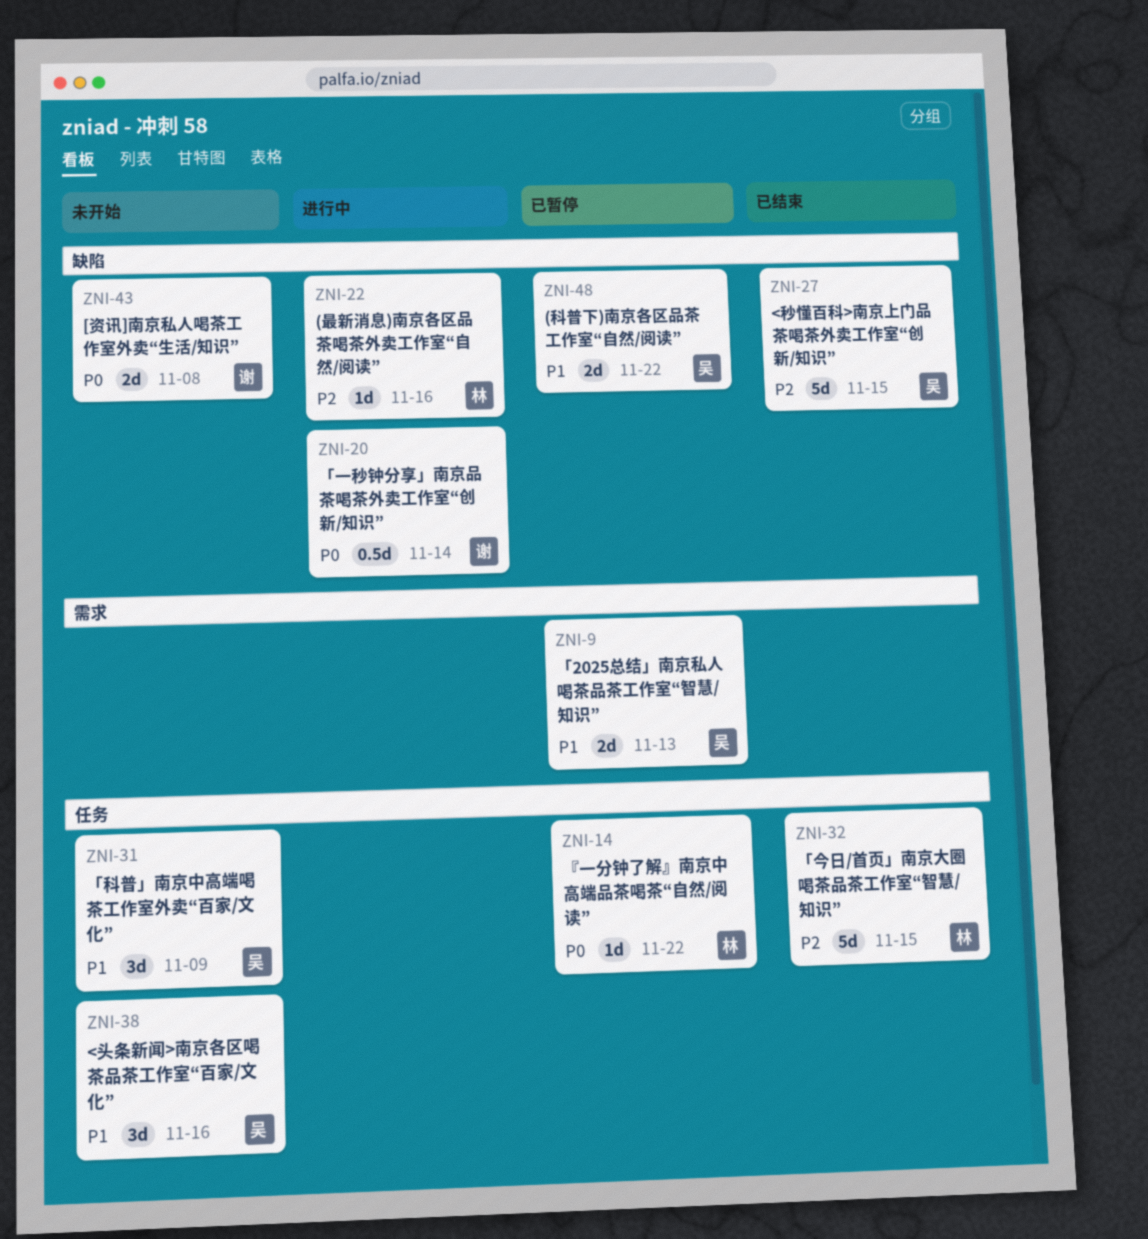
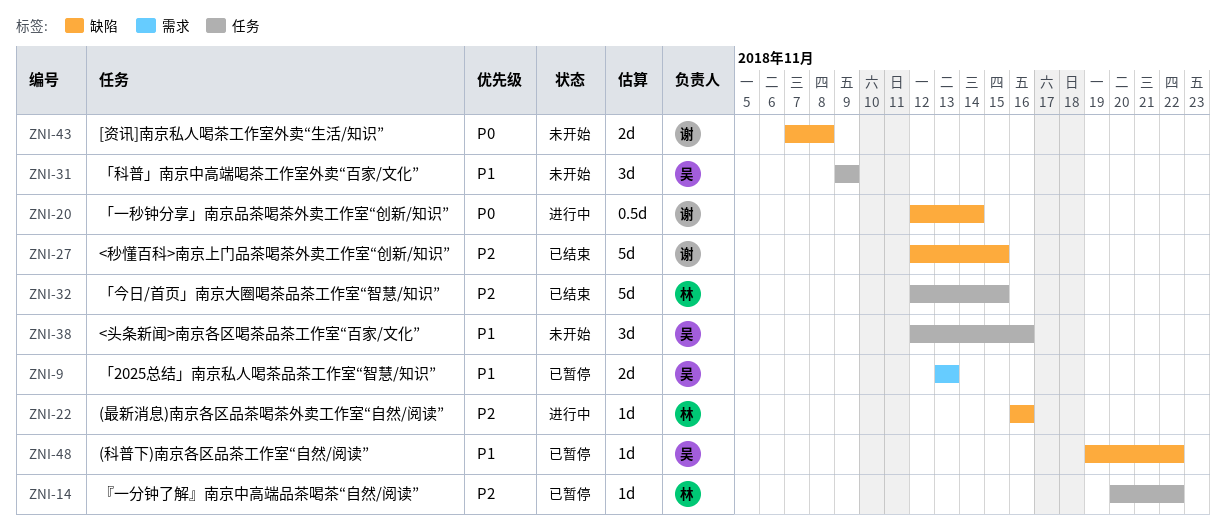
ZNI-14, priority: P0 -> P2
ZNI-27, owner: 吴 -> 谢
ZNI-48, estimate: 2d -> 1d

